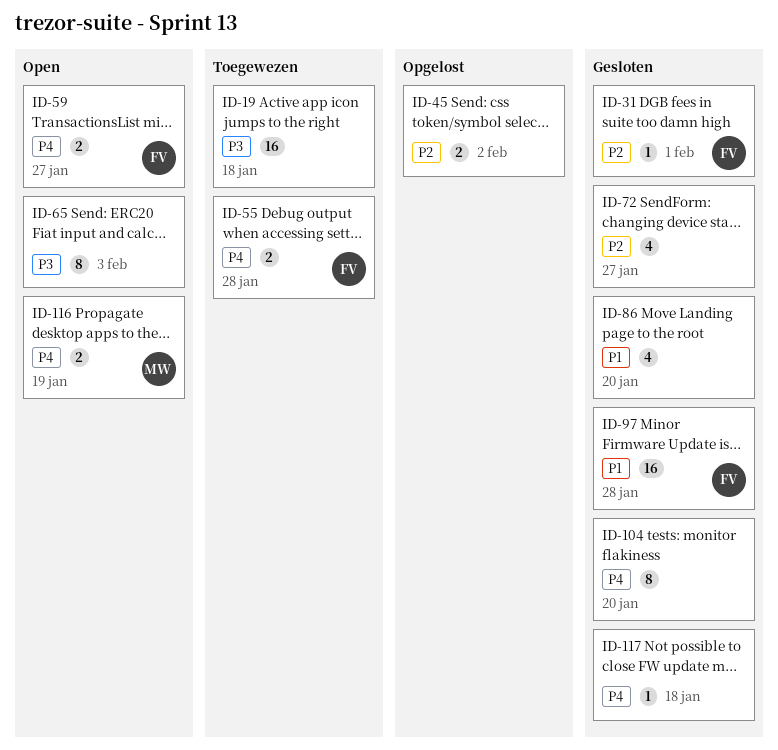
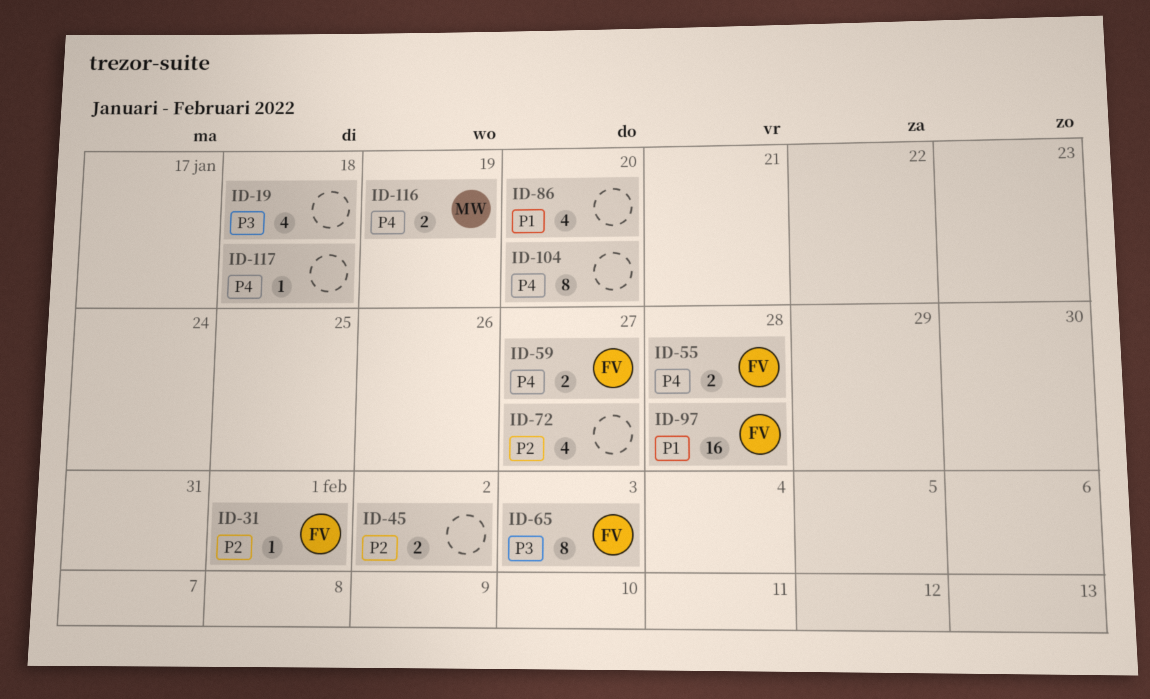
ID-19, estimate: 16 -> 4
ID-65, owner: none -> FV

